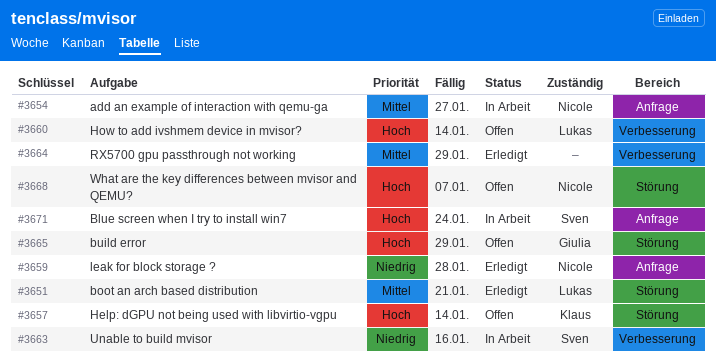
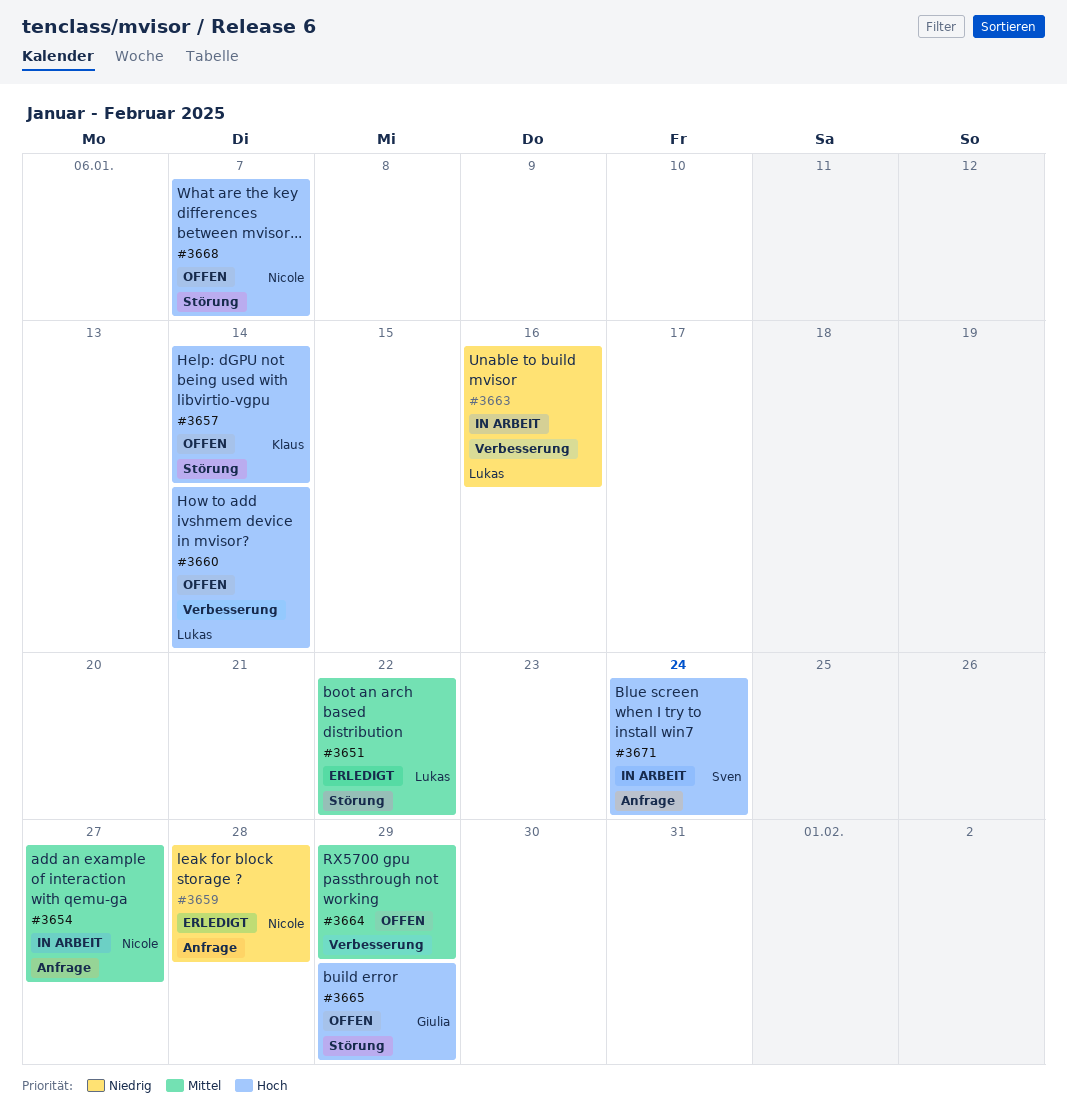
#3651, due: Jan 21 -> Jan 22
#3663, owner: Sven -> Lukas
#3664, status: Erledigt -> Offen

